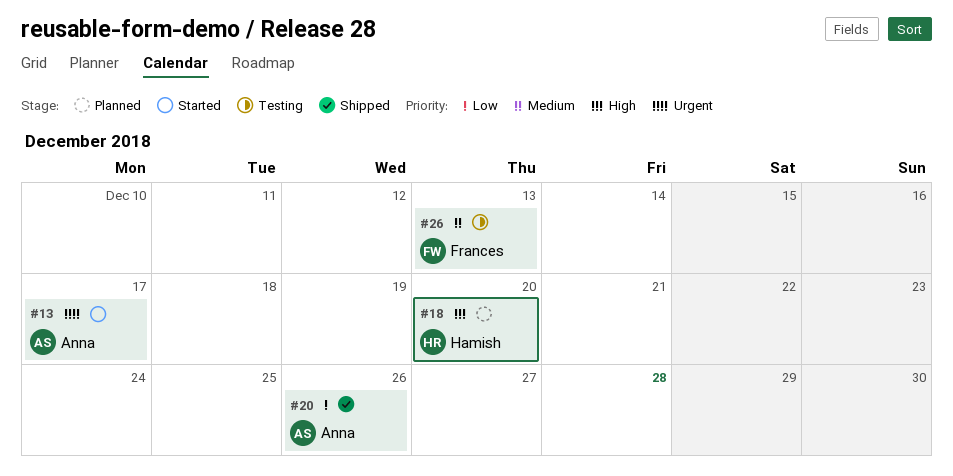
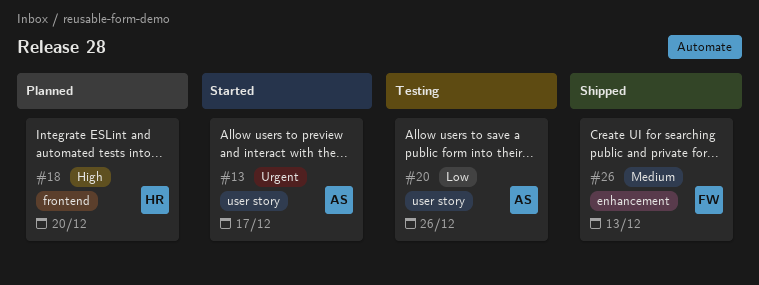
#20, status: Shipped -> Testing
#26, status: Testing -> Shipped

